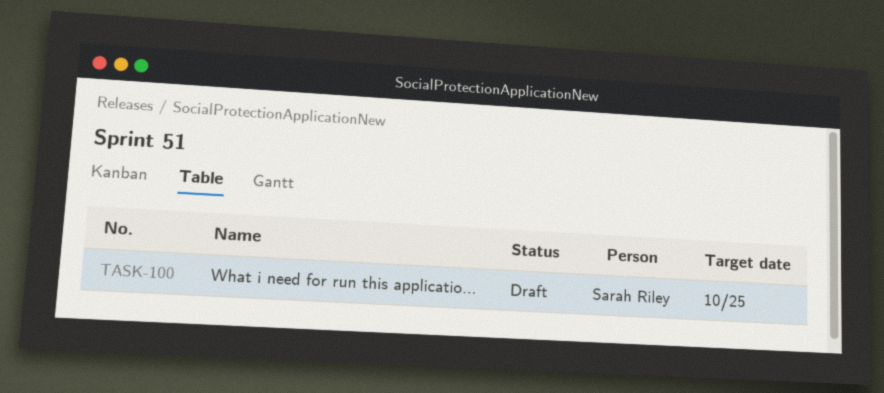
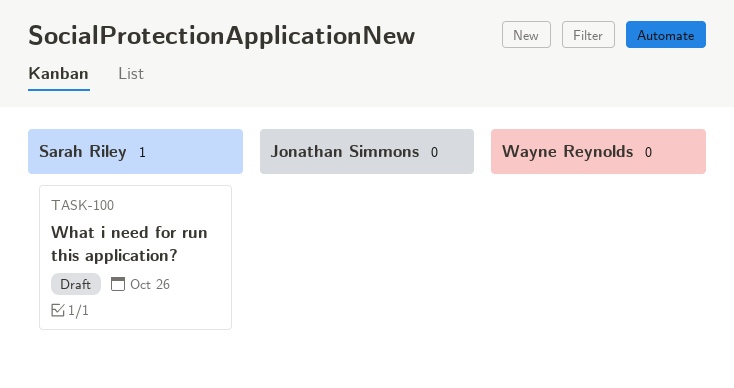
TASK-100, due: Oct 25 -> Oct 26

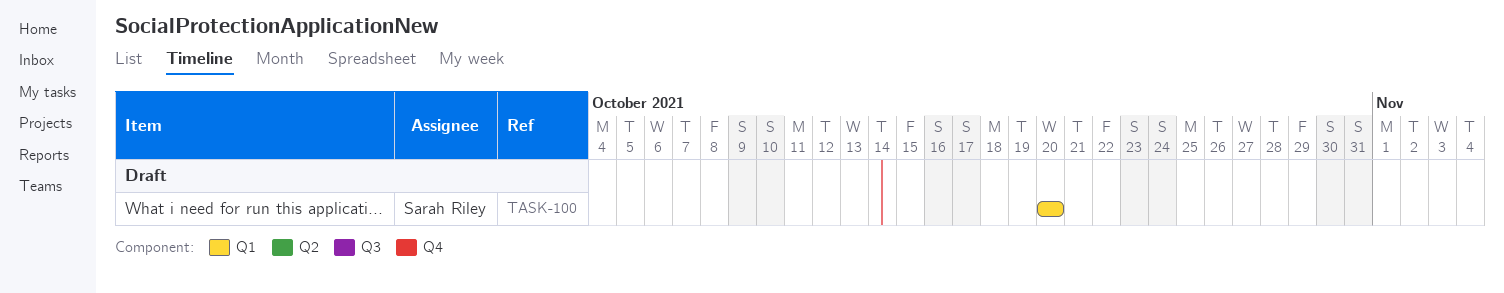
TASK-100, due: Oct 26 -> Oct 20

